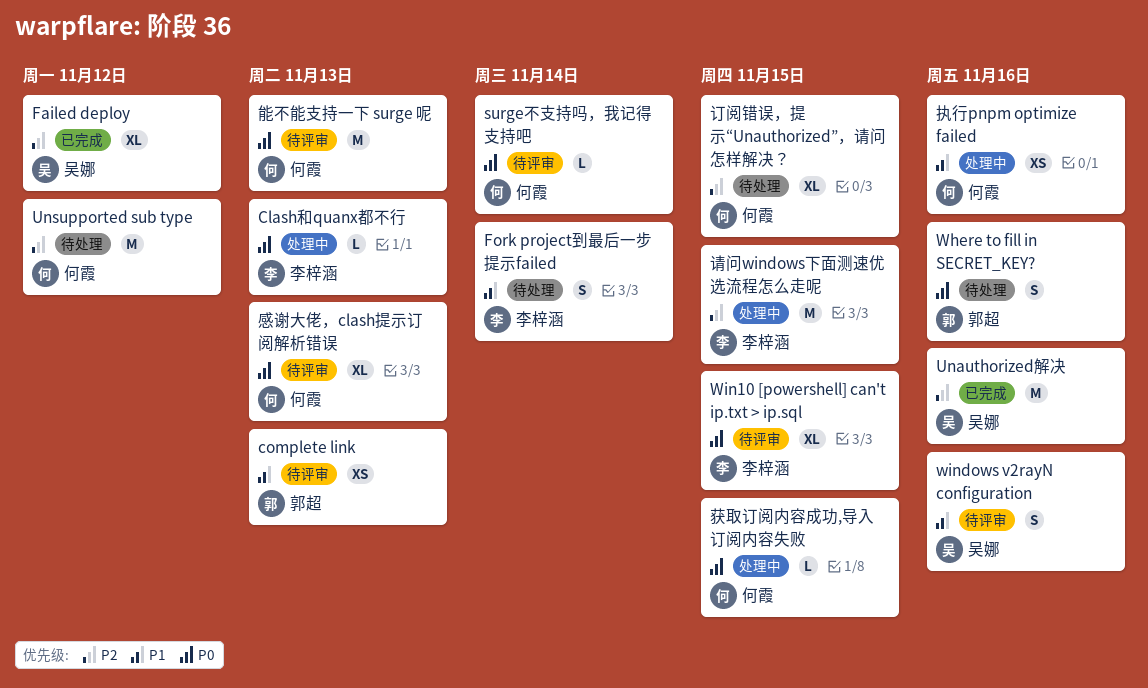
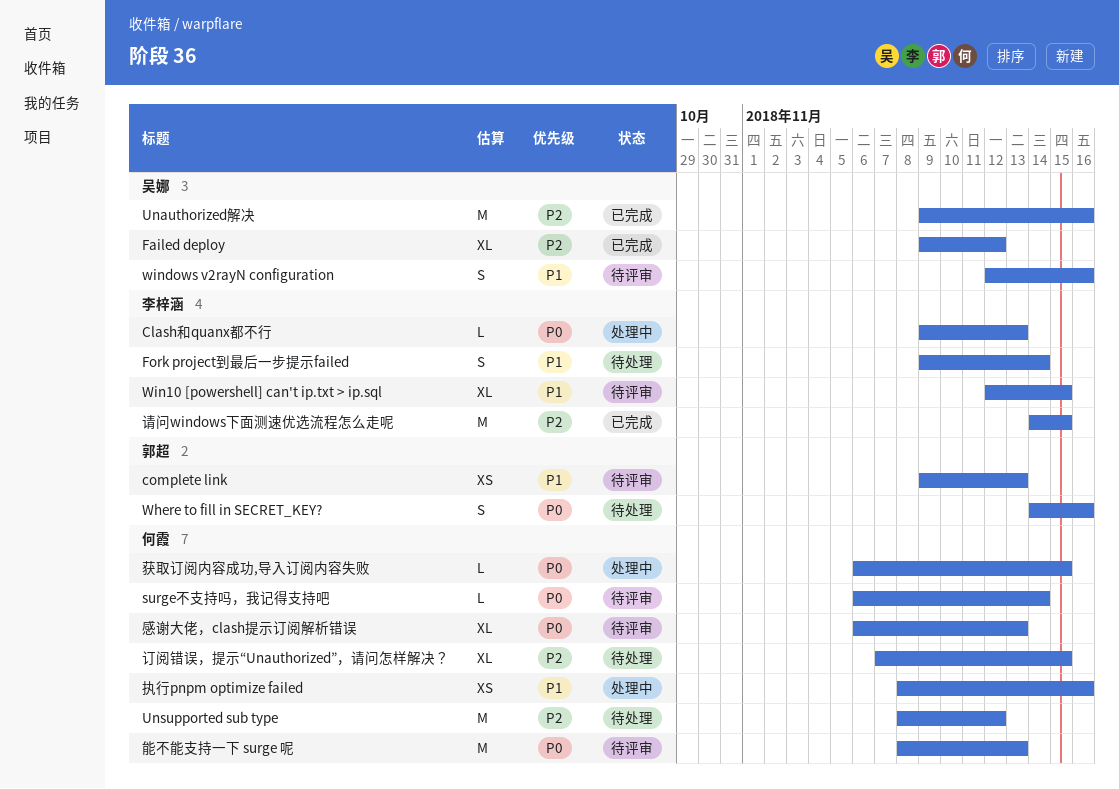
Win10 [powershell] can't ip.txt > ip.sql, priority: P0 -> P1
请问windows下面测速优选流程怎么走呢, status: 处理中 -> 已完成

